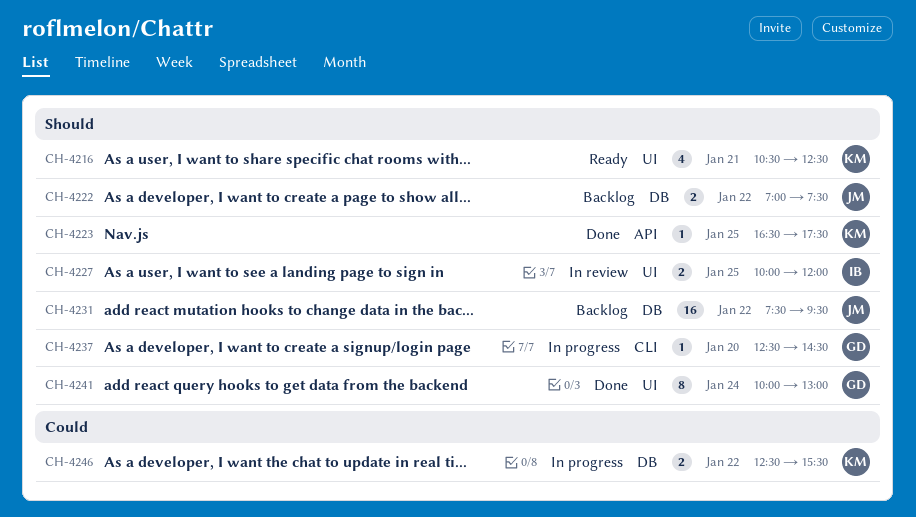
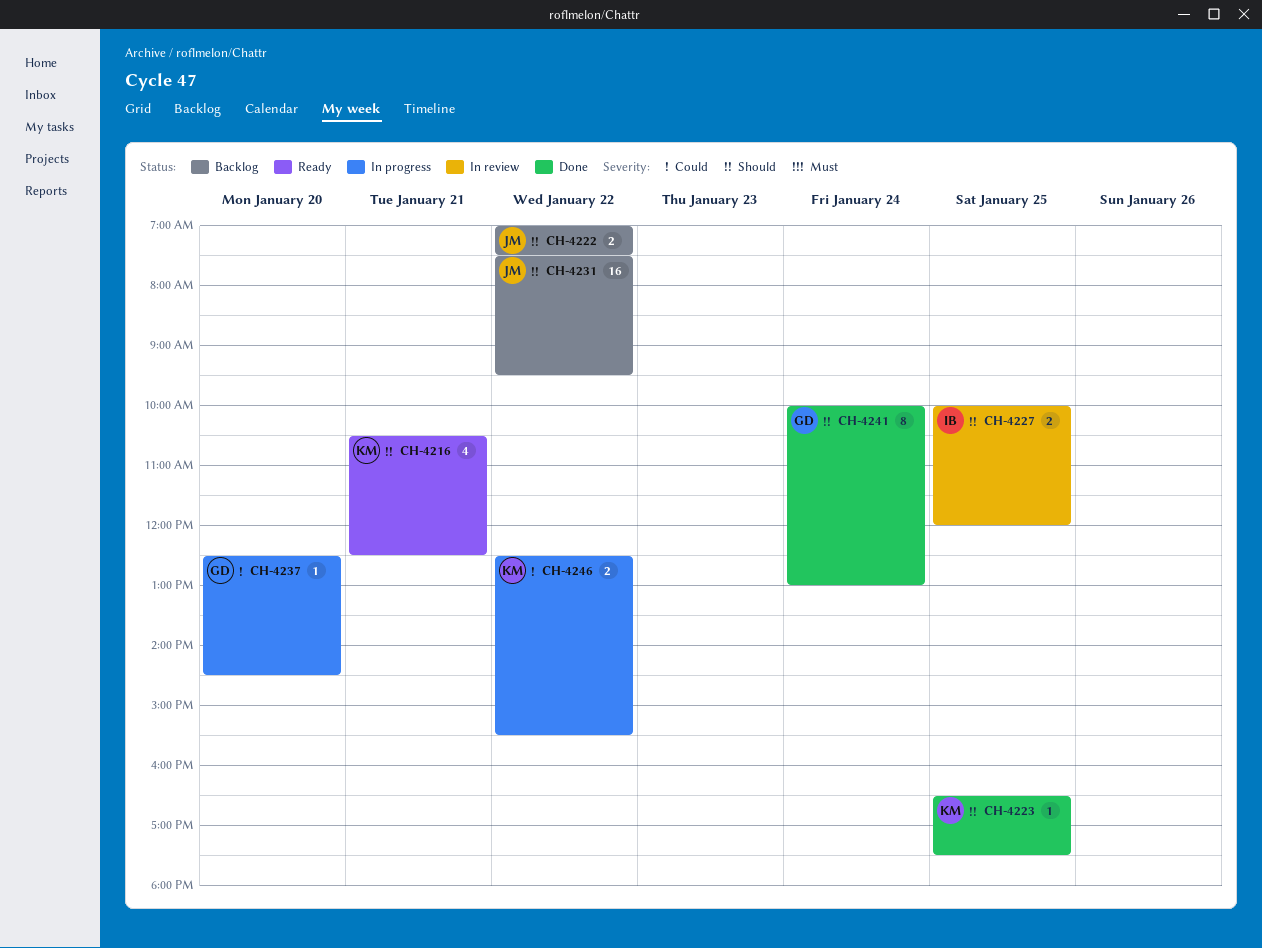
CH-4237, priority: Should -> Could

